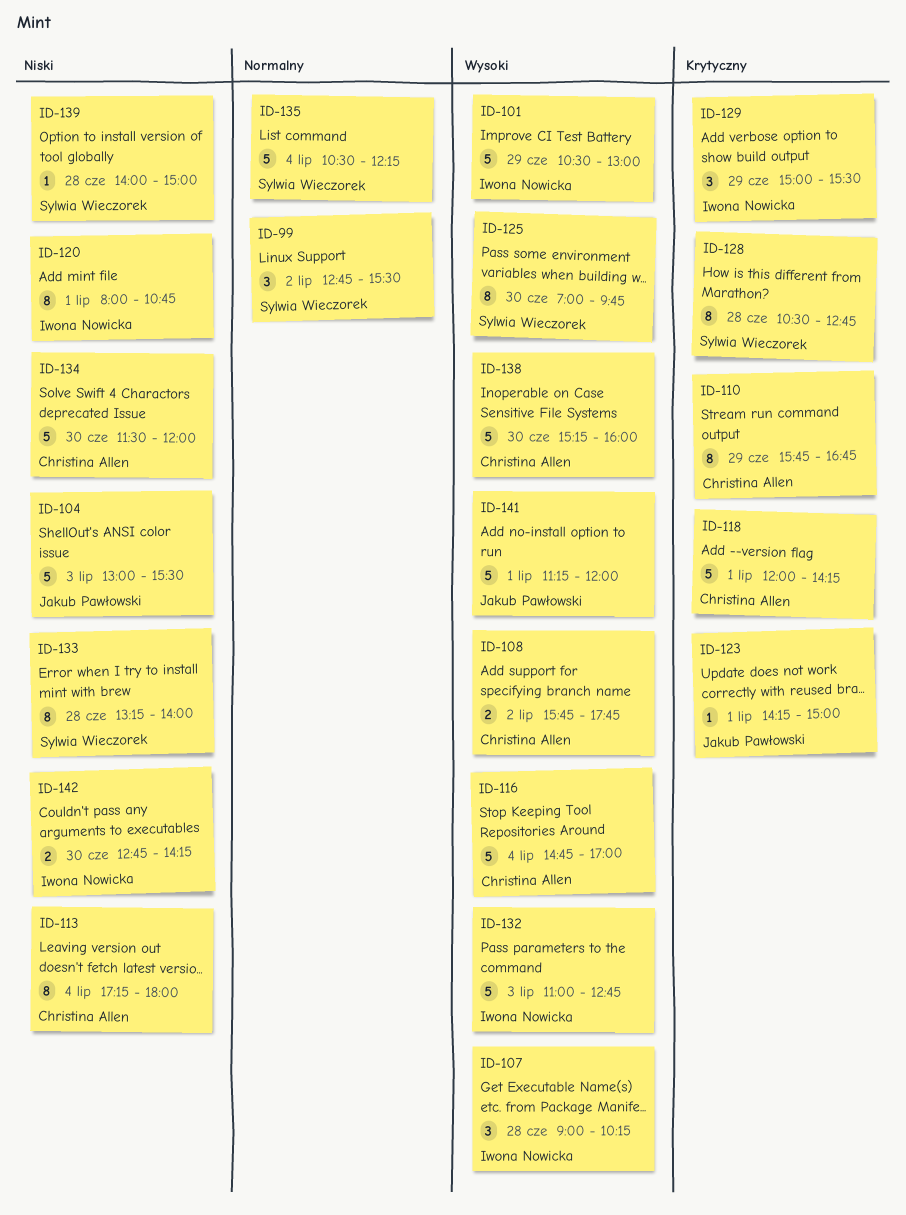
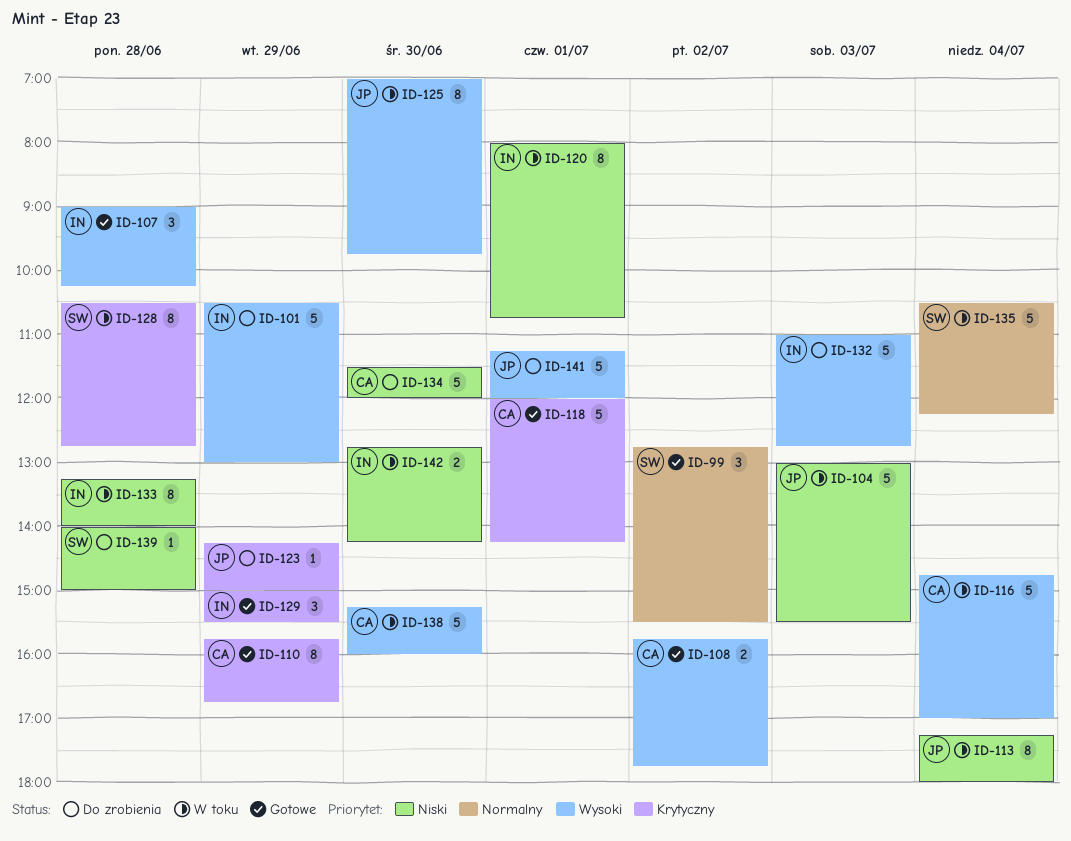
ID-113, owner: Christina Allen -> Jakub Pawłowski
ID-123, day: Jul 1 -> Jun 29
ID-125, owner: Sylwia Wieczorek -> Jakub Pawłowski
ID-133, owner: Sylwia Wieczorek -> Iwona Nowicka

